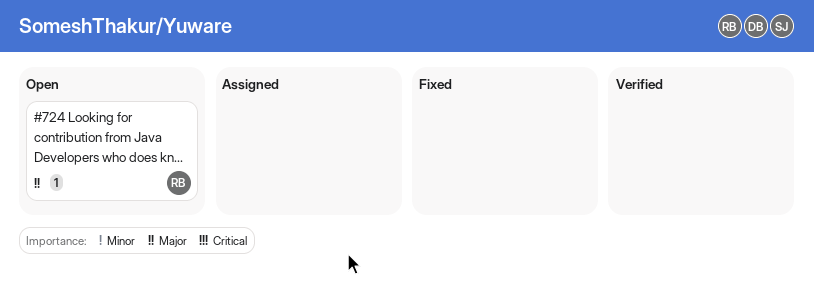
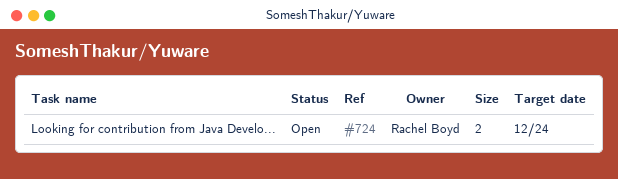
#724, estimate: 1 -> 2

